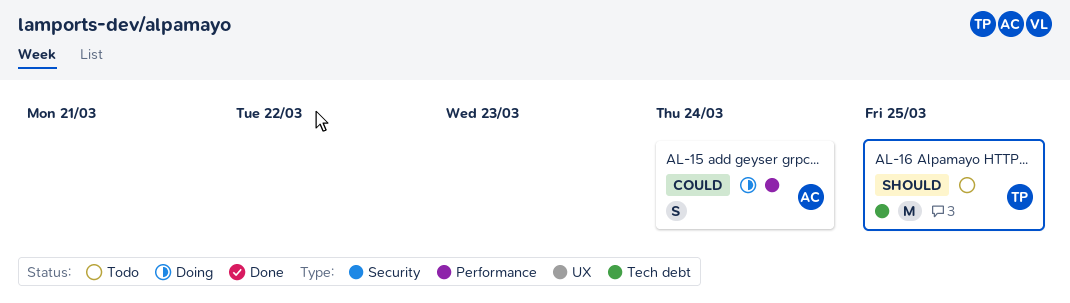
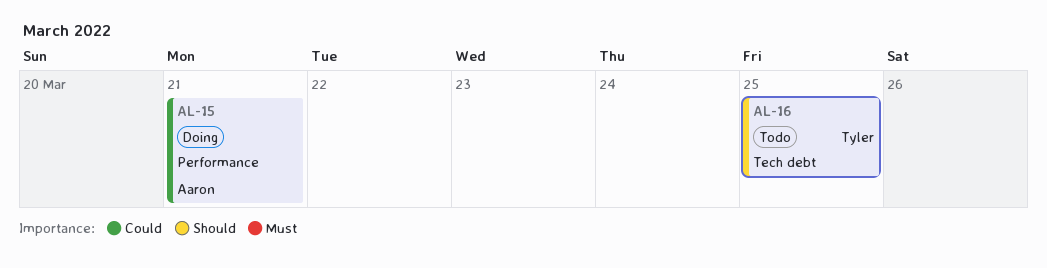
AL-15, due: Mar 24 -> Mar 21

